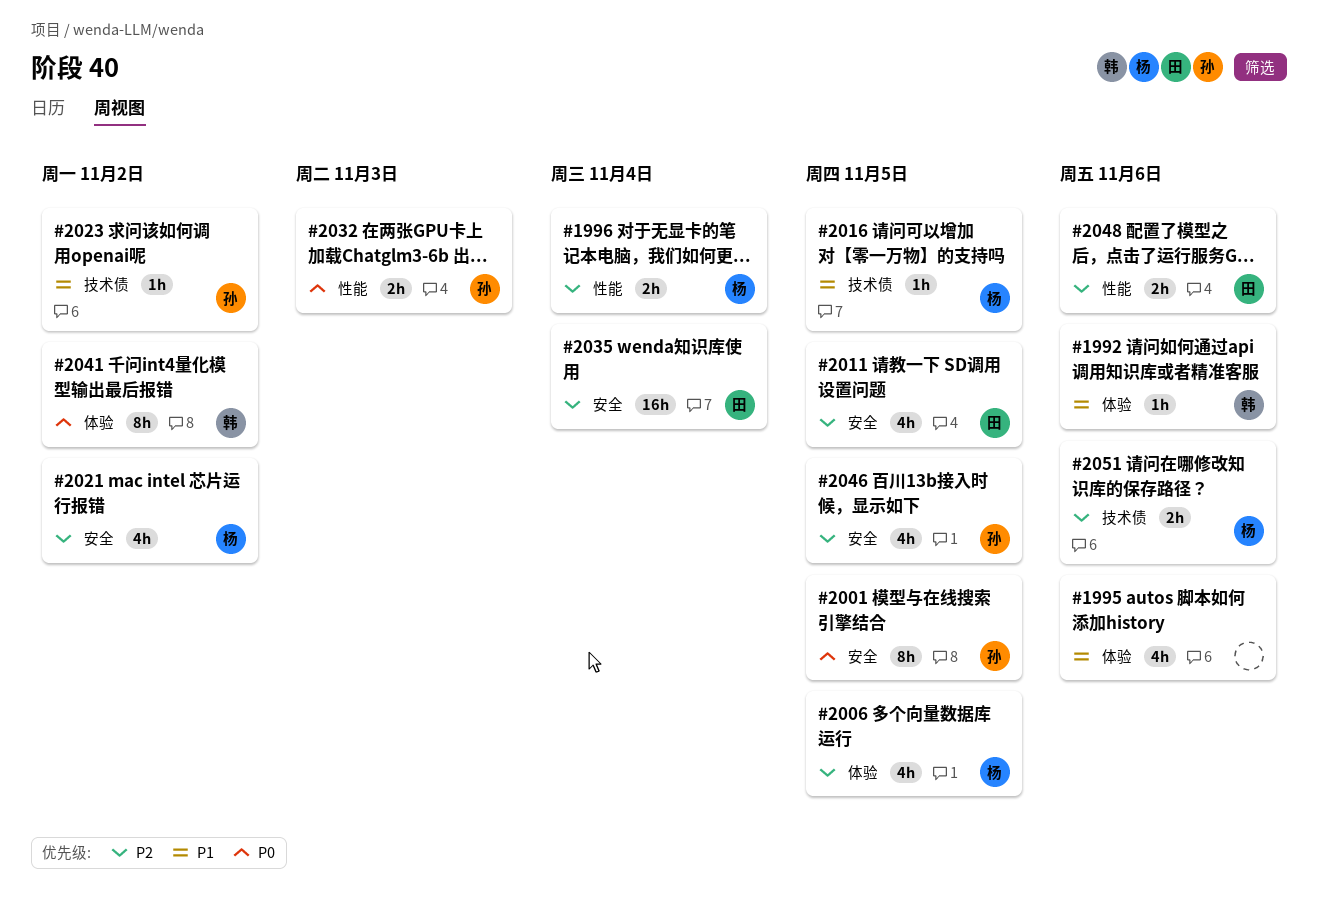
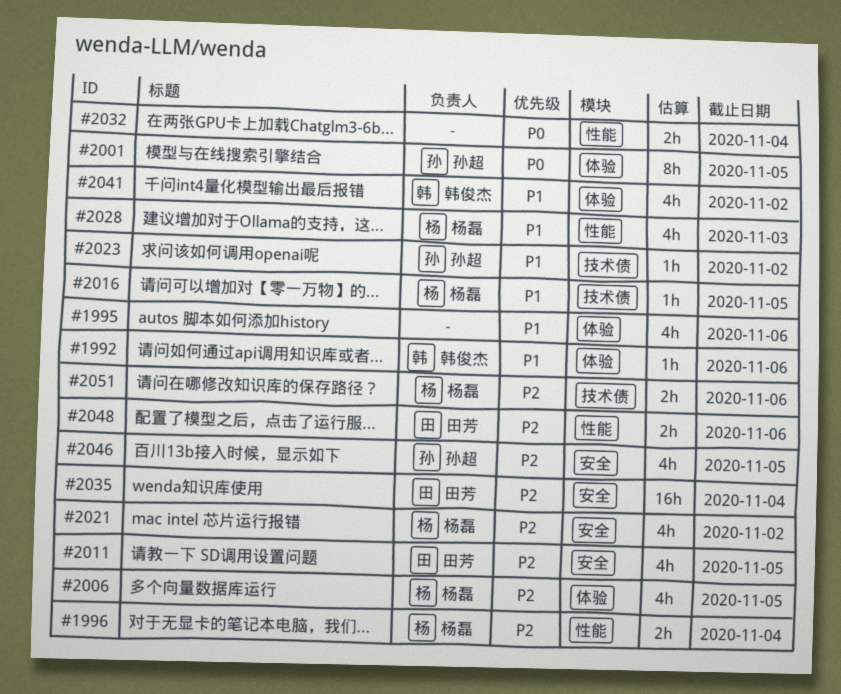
#2001, label: 安全 -> 体验
#2028: none -> present
#2032, owner: 孙超 -> none
#2032, due: Nov 3 -> Nov 4
#2041, priority: P0 -> P1
#2041, estimate: 8h -> 4h

